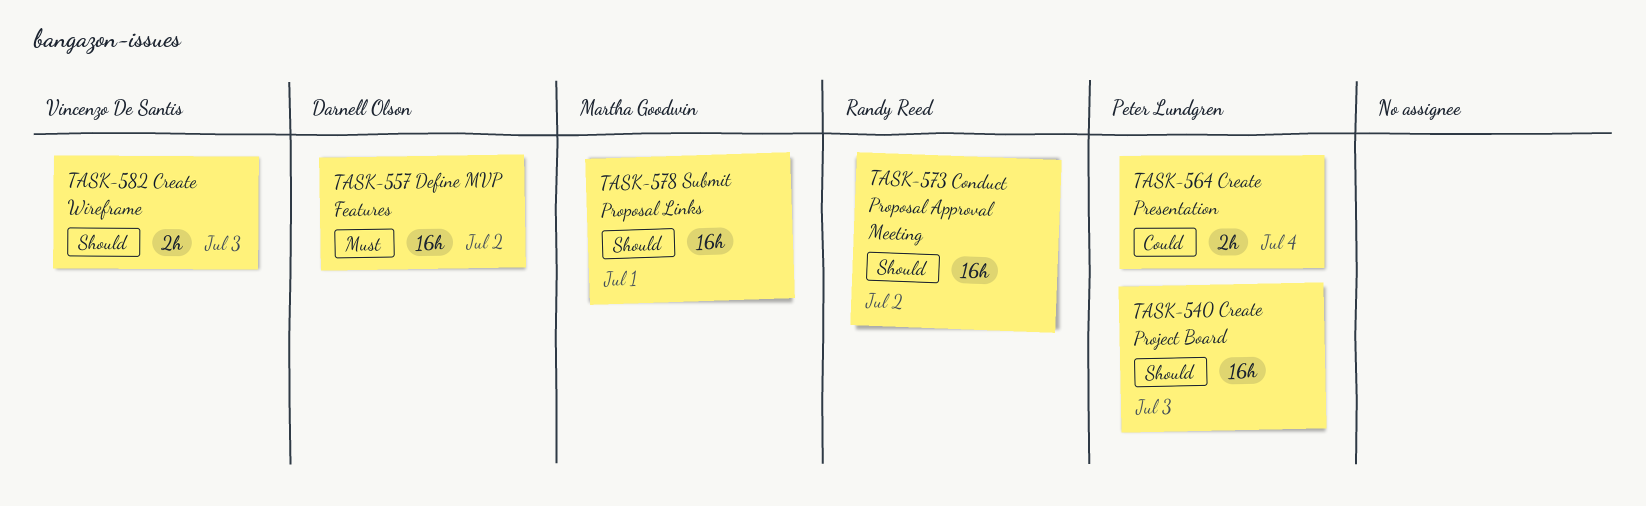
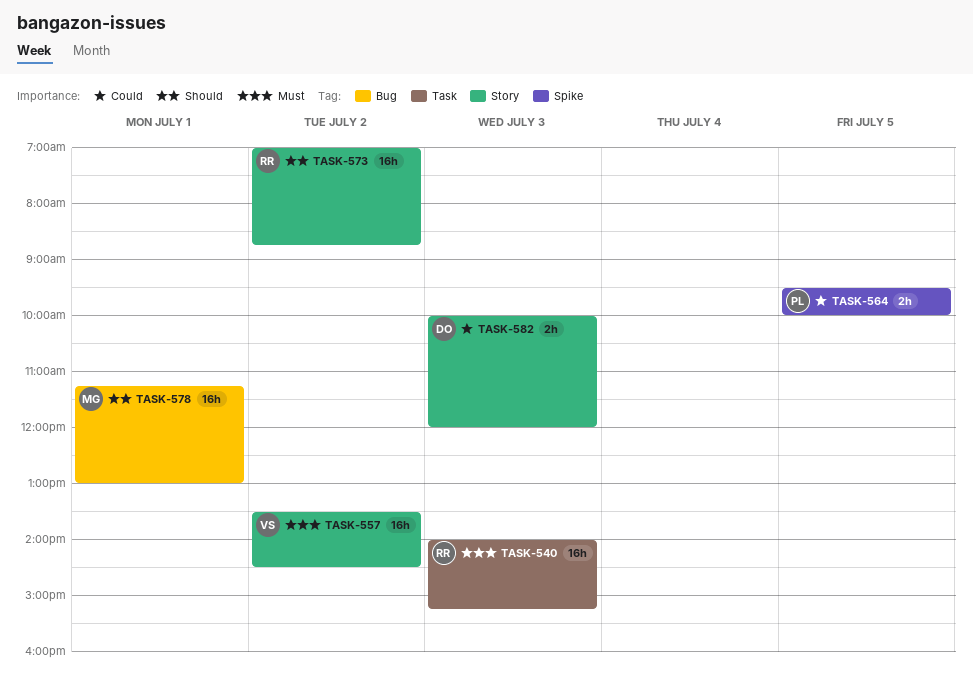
TASK-540, owner: Peter Lundgren -> Randy Reed
TASK-540, priority: Should -> Must
TASK-557, owner: Darnell Olson -> Vincenzo De Santis
TASK-564, day: Jul 4 -> Jul 5
TASK-582, owner: Vincenzo De Santis -> Darnell Olson
TASK-582, priority: Should -> Could

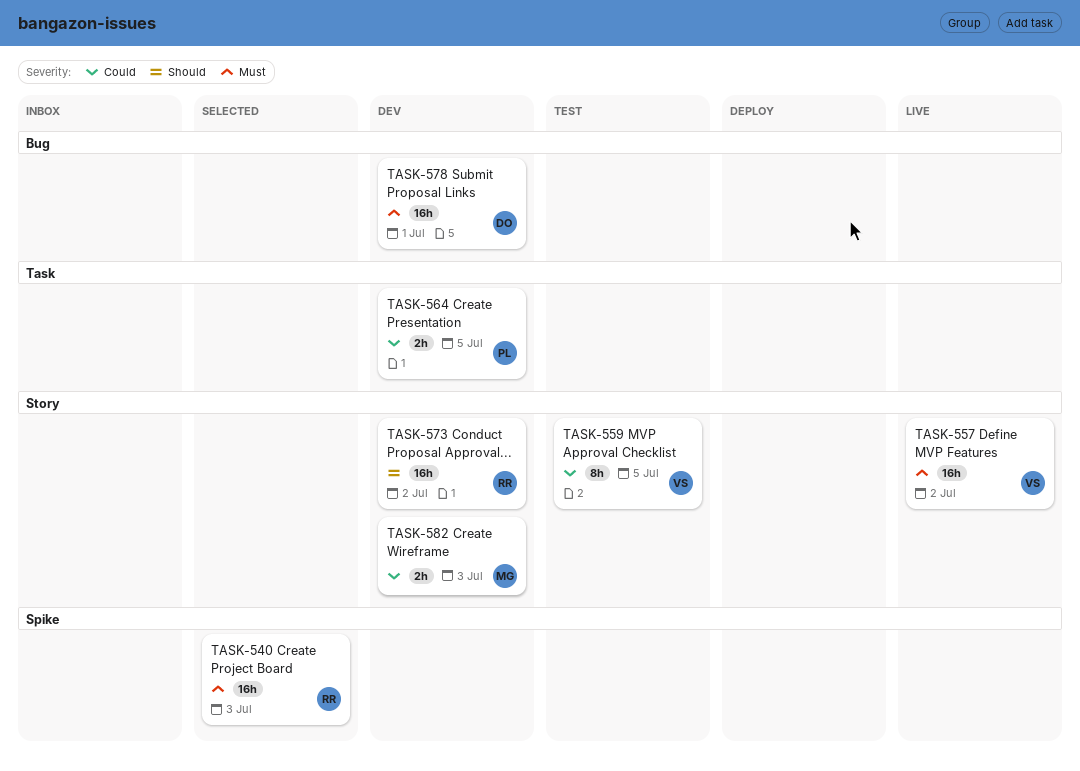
TASK-540, label: Task -> Spike
TASK-559: none -> present
TASK-564, label: Spike -> Task
TASK-578, owner: MG -> DO
TASK-578, priority: Should -> Must
TASK-582, owner: DO -> MG

